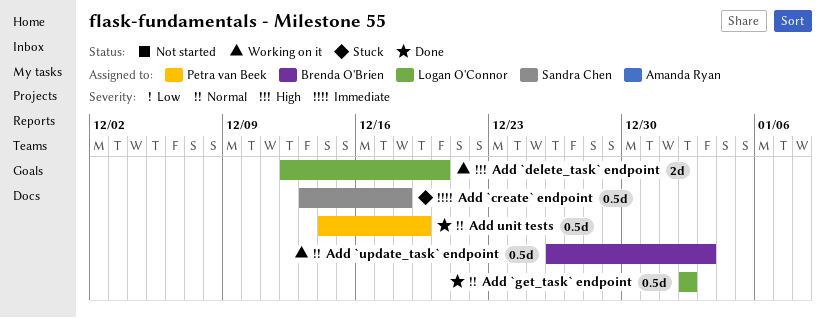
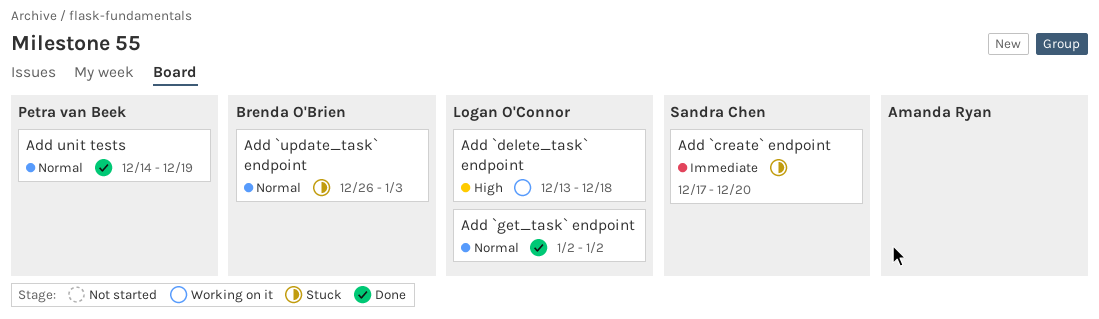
Add `create` endpoint, start: Dec 13 -> Dec 17
Add `create` endpoint, due: Dec 18 -> Dec 20
Add `delete_task` endpoint, start: Dec 12 -> Dec 13
Add `delete_task` endpoint, due: Dec 20 -> Dec 18
Add `update_task` endpoint, status: Working on it -> Stuck

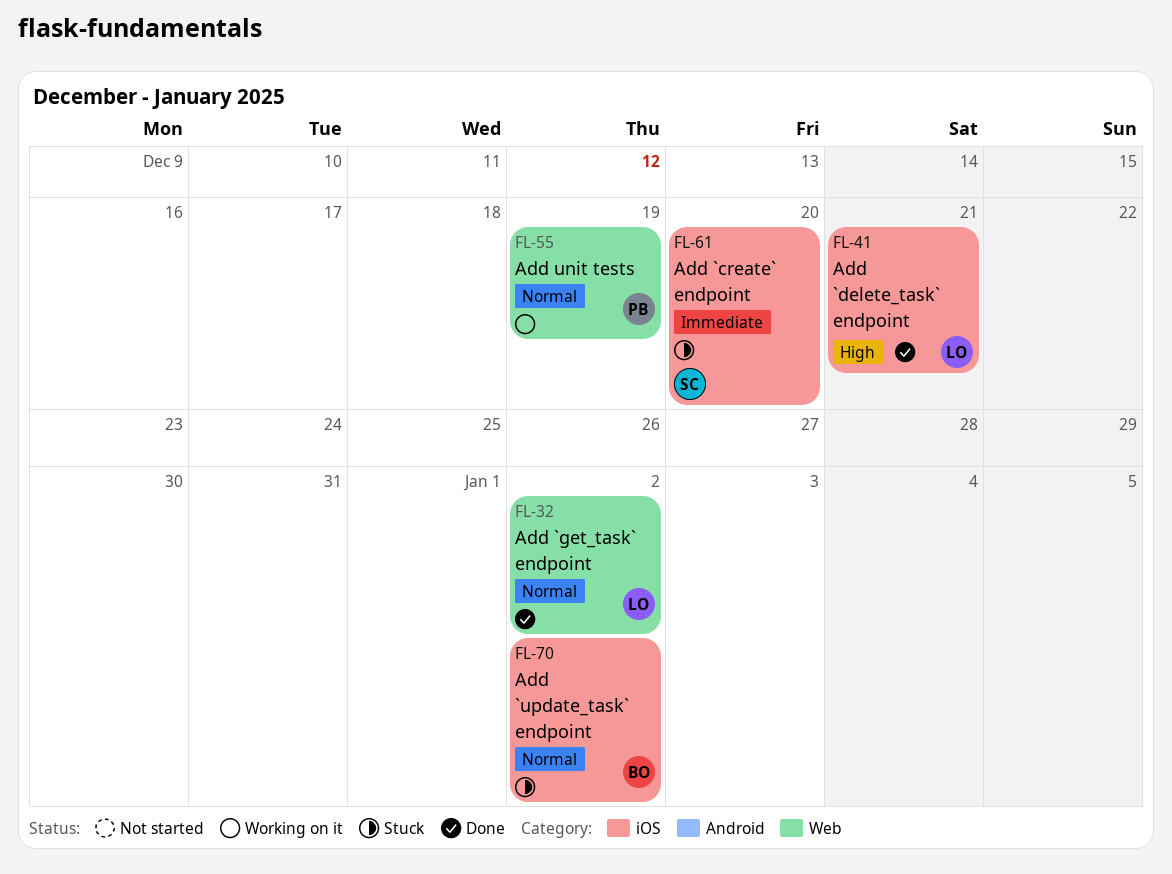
Add `delete_task` endpoint, status: Working on it -> Done
Add `delete_task` endpoint, due: Dec 18 -> Dec 21
Add `update_task` endpoint, due: Jan 3 -> Jan 2
Add unit tests, status: Done -> Working on it

